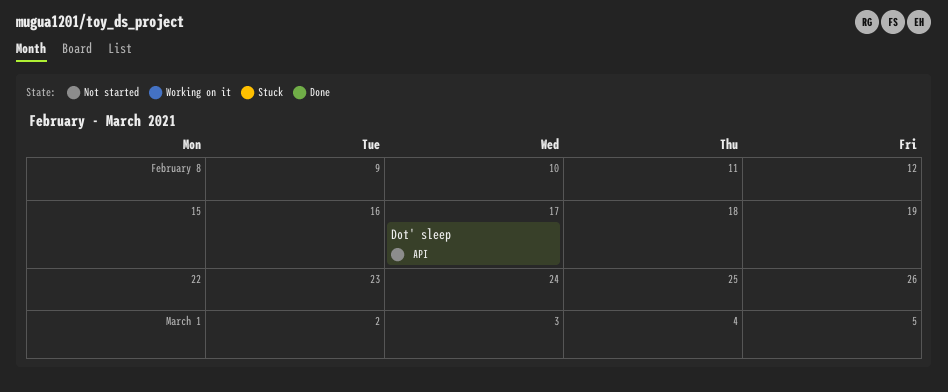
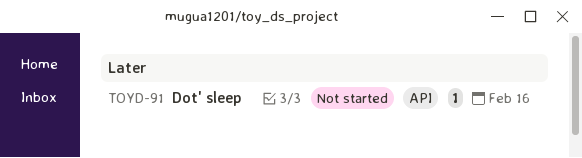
Dot' sleep, due: Feb 17 -> Feb 16

